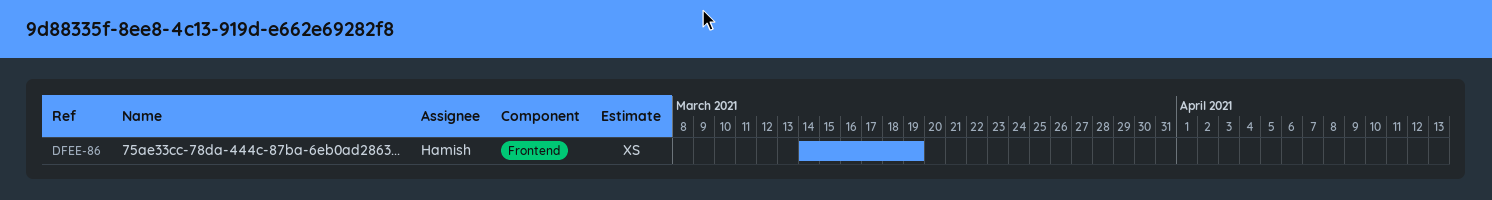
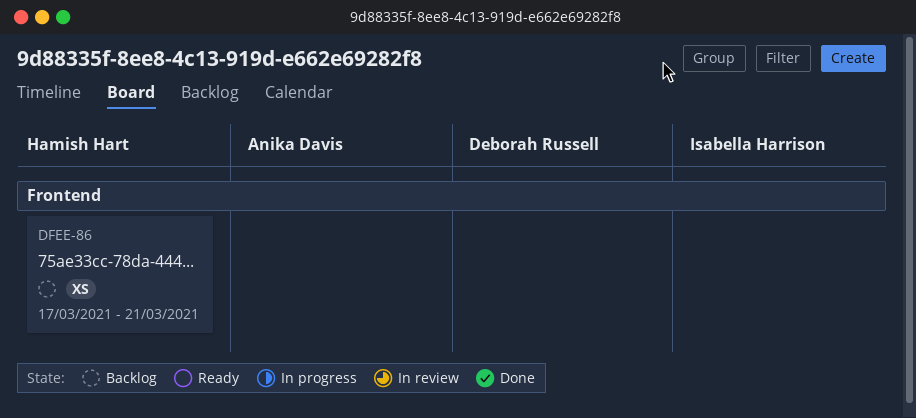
DFEE-86, start: Mar 14 -> Mar 17
DFEE-86, due: Mar 19 -> Mar 21

